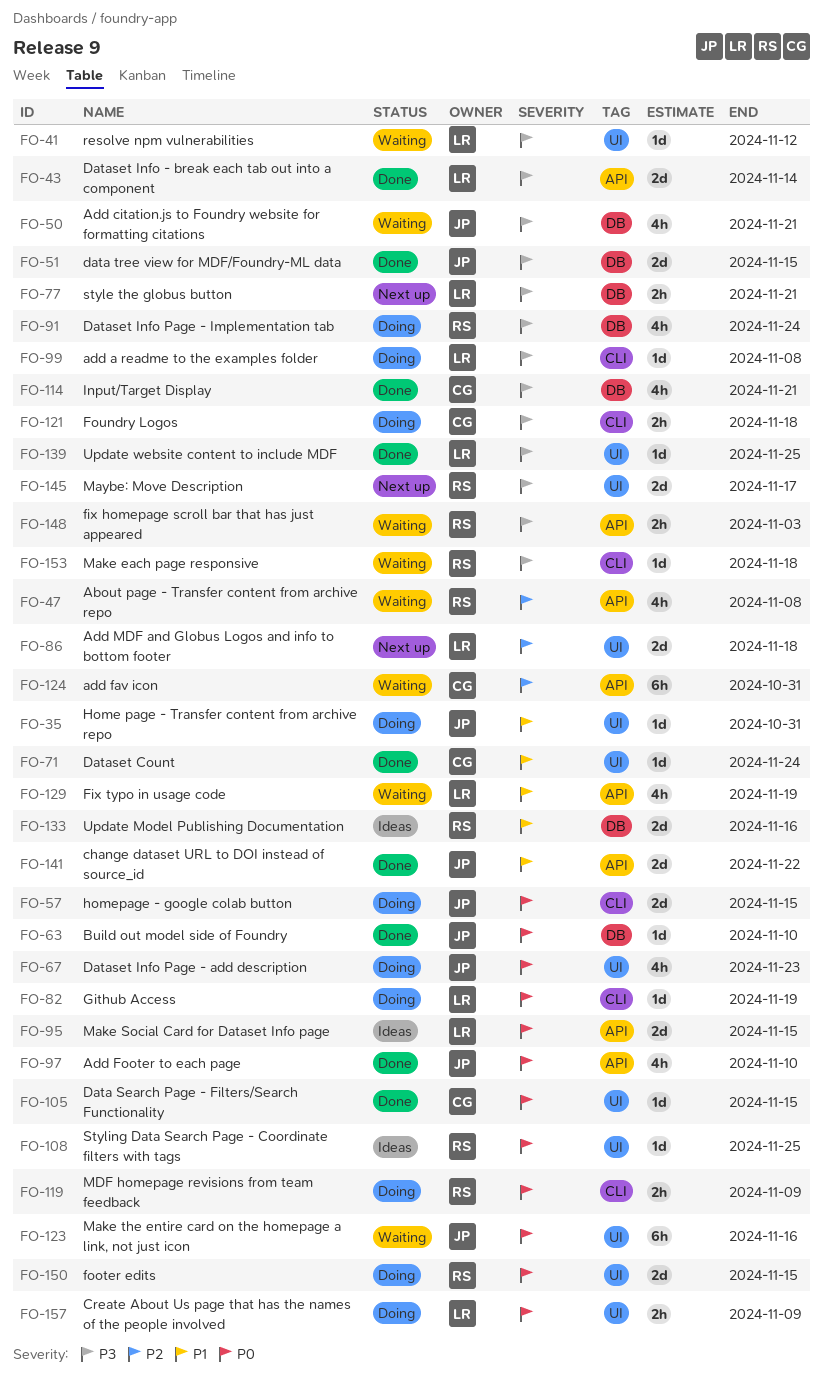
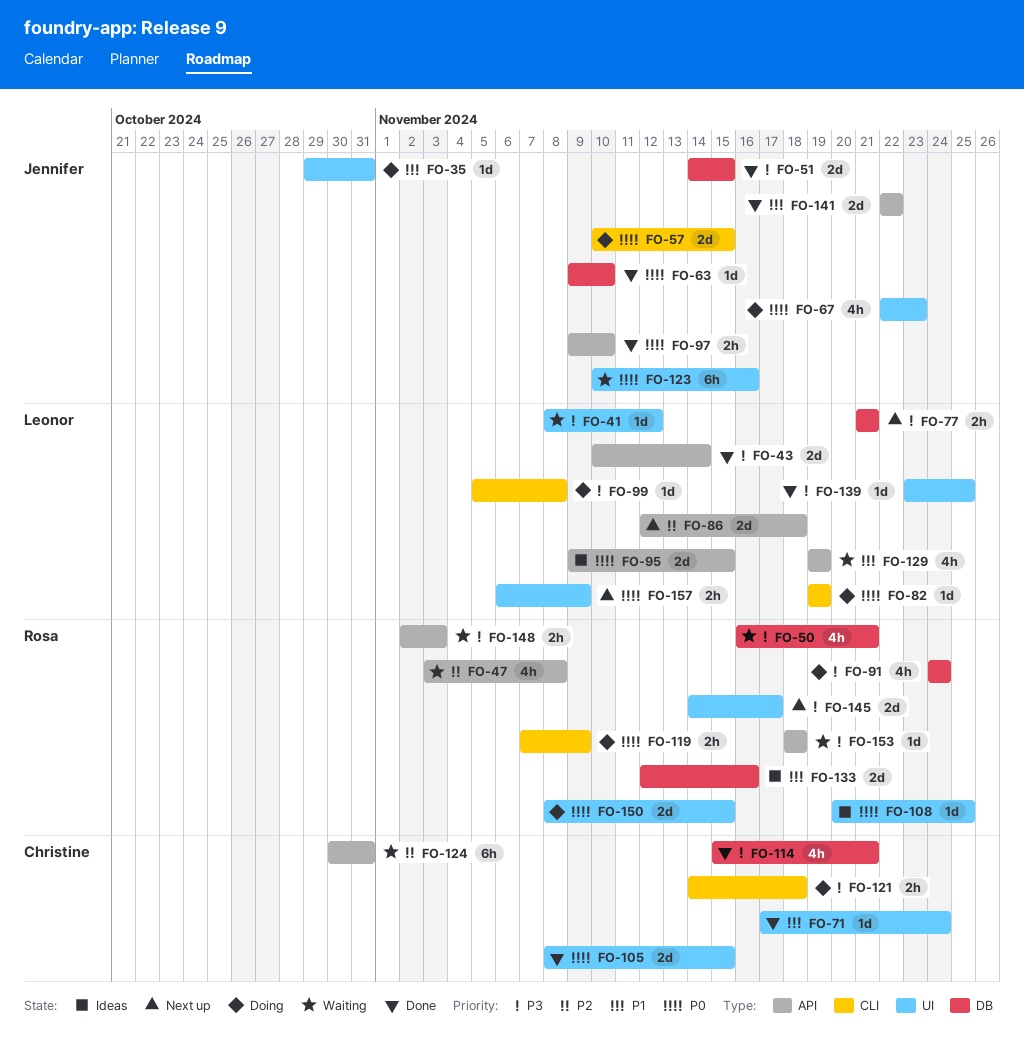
FO-50, owner: Jennifer -> Rosa
FO-86, label: UI -> API
FO-97, estimate: 4h -> 2h
FO-105, estimate: 1d -> 2d
FO-153, label: CLI -> API
FO-157, status: Doing -> Next up

